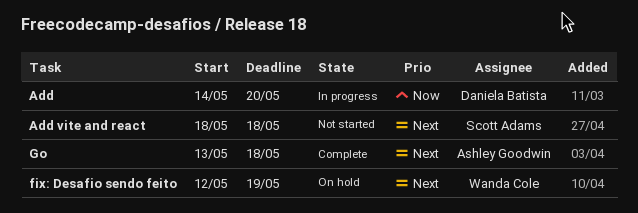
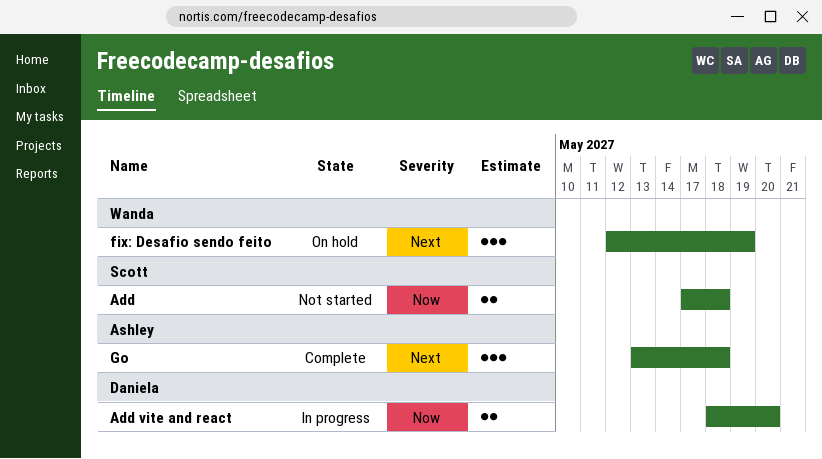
Add, status: In progress -> Not started
Add, owner: Daniela Batista -> Scott Adams
Add, start: May 14 -> May 17
Add, due: May 20 -> May 18
Add vite and react, status: Not started -> In progress
Add vite and react, owner: Scott Adams -> Daniela Batista
Add vite and react, priority: Next -> Now
Add vite and react, due: May 18 -> May 20

